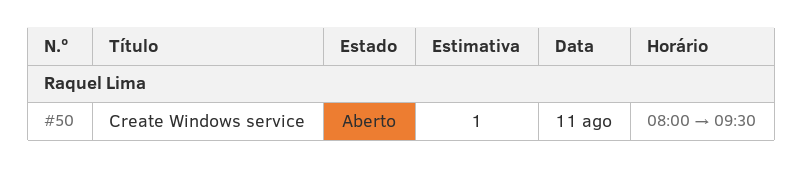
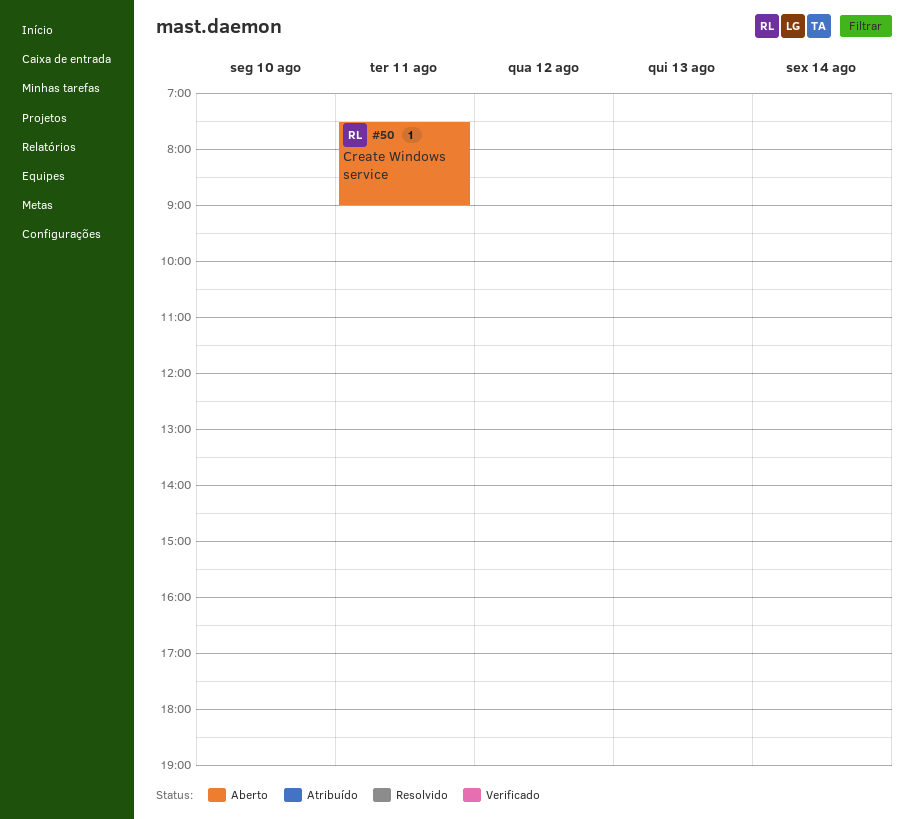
#50, begins: 08:00 -> 07:30
#50, ends: 09:30 -> 09:00

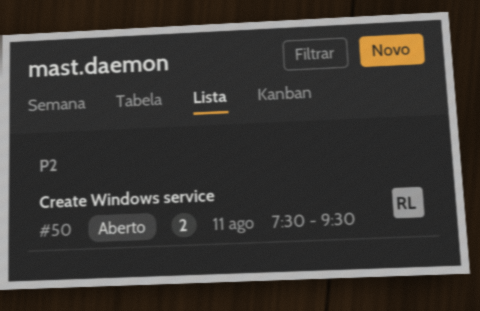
#50, estimate: 1 -> 2
#50, ends: 09:00 -> 09:30

